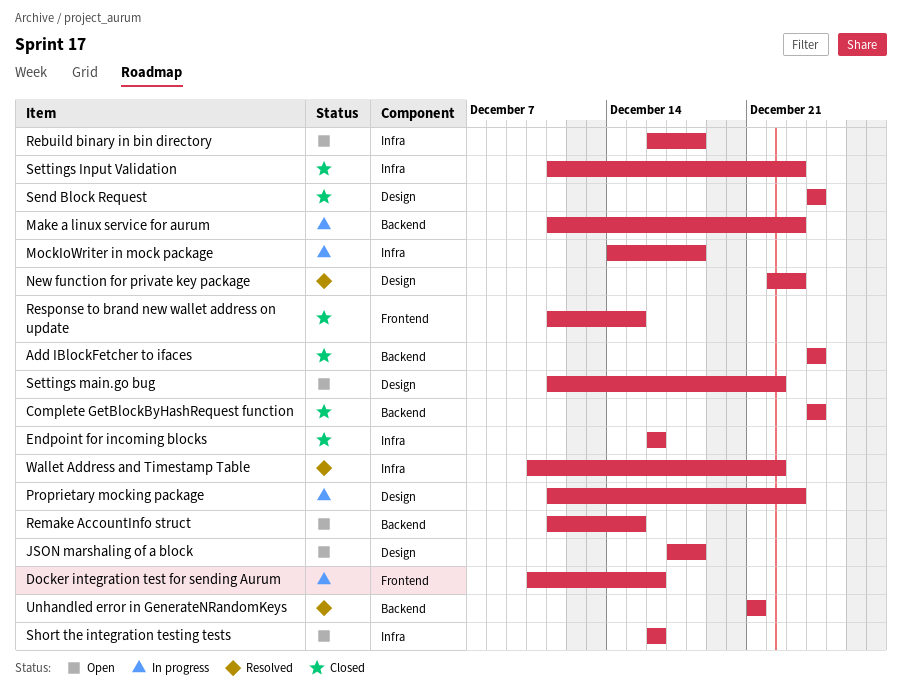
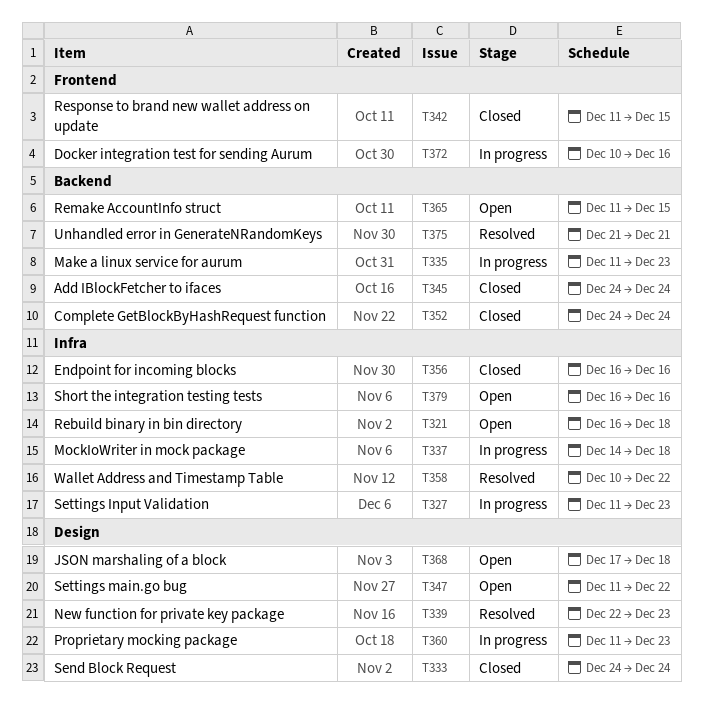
Settings Input Validation, status: Closed -> In progress

